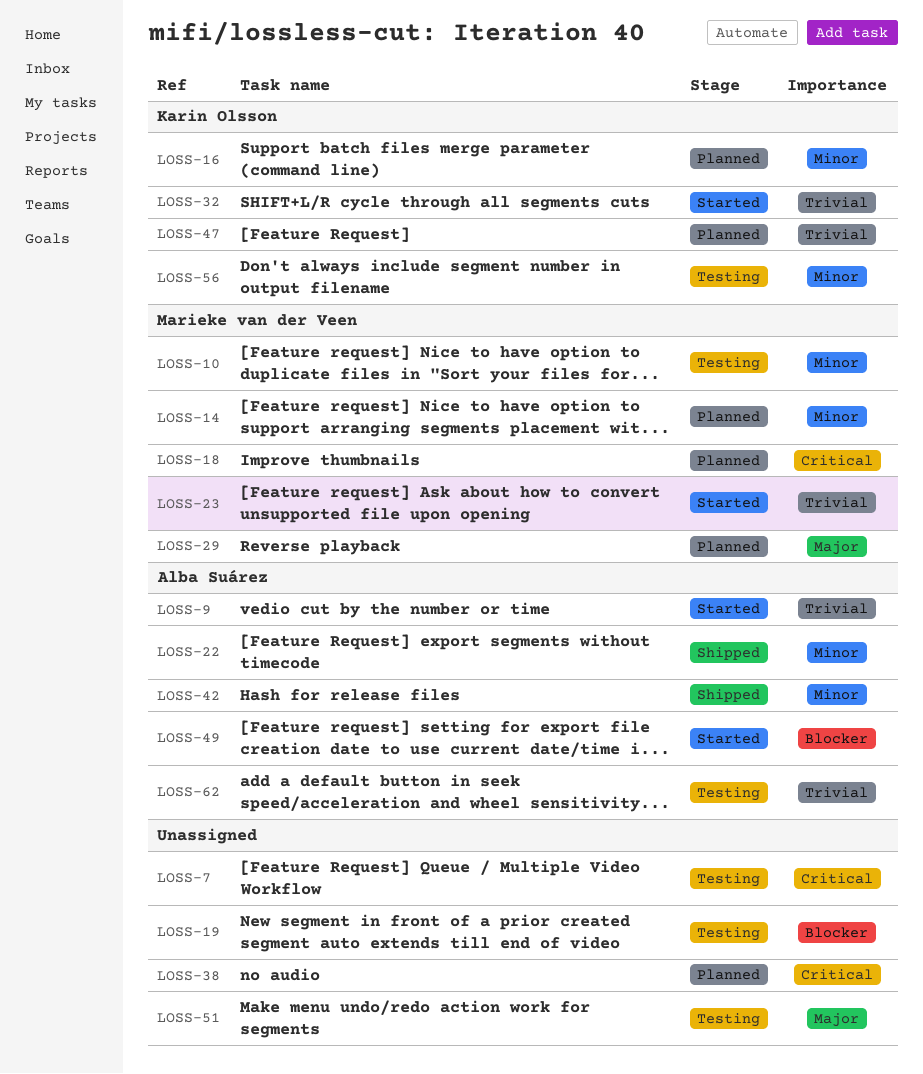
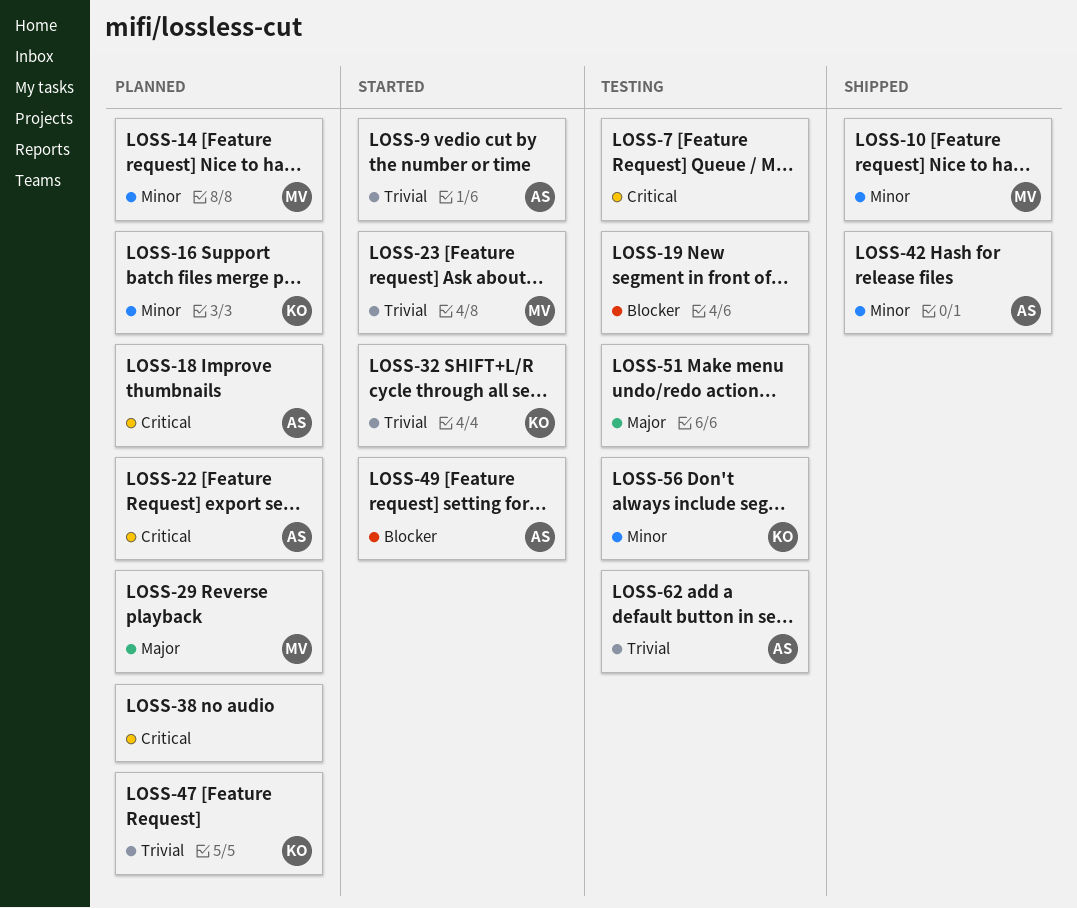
LOSS-10, status: Testing -> Shipped
LOSS-18, owner: Marieke van der Veen -> Alba Suárez
LOSS-22, status: Shipped -> Planned
LOSS-22, priority: Minor -> Critical

